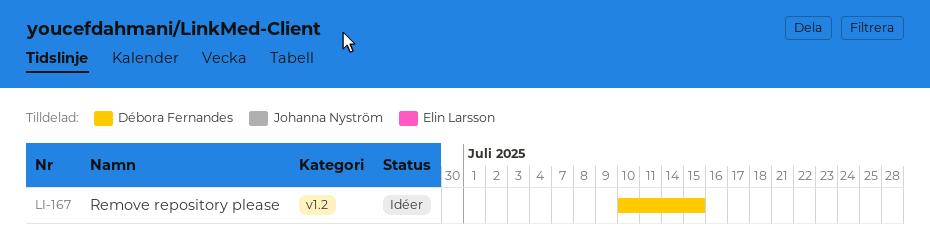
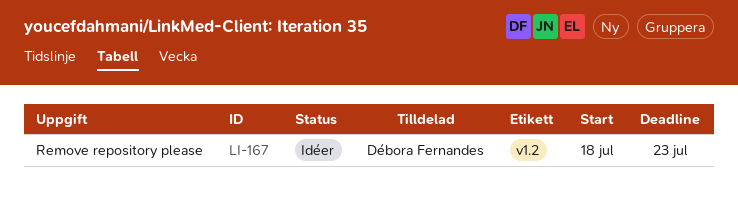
LI-167, start: Jul 10 -> Jul 18
LI-167, due: Jul 15 -> Jul 23

